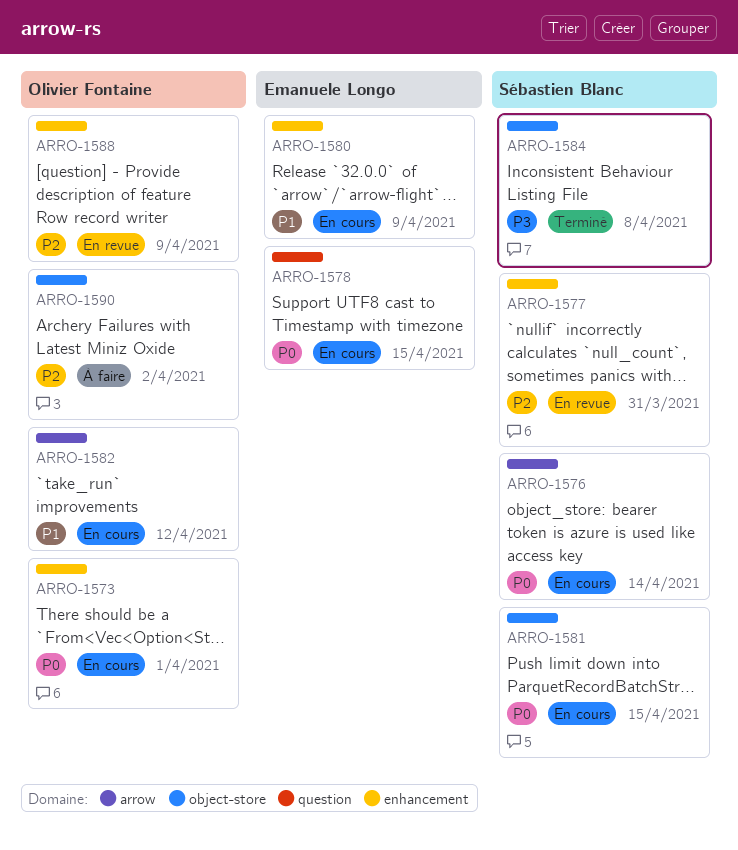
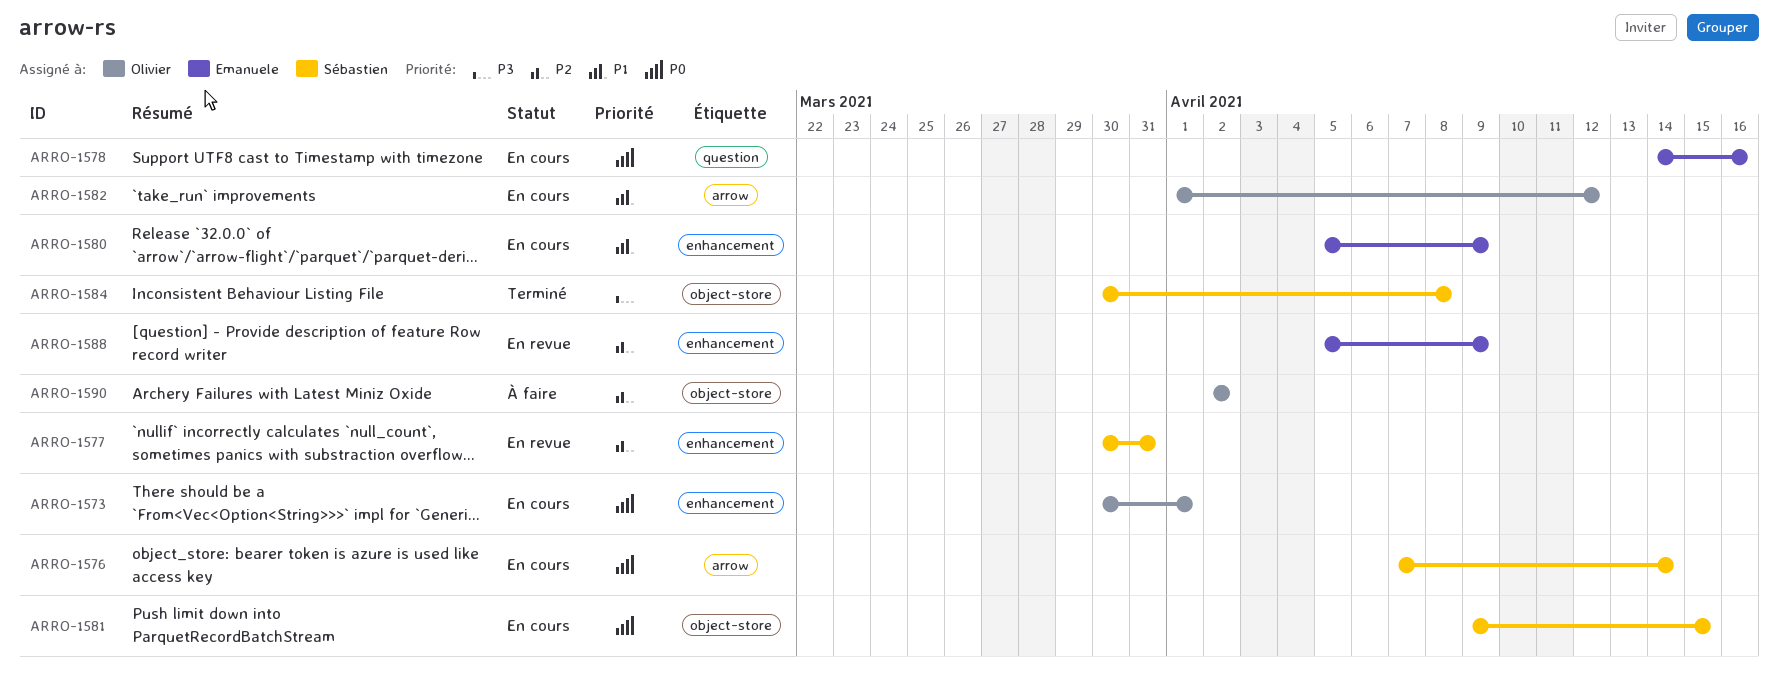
ARRO-1578, due: Apr 15 -> Apr 16
ARRO-1588, owner: Olivier Fontaine -> Emanuele Longo

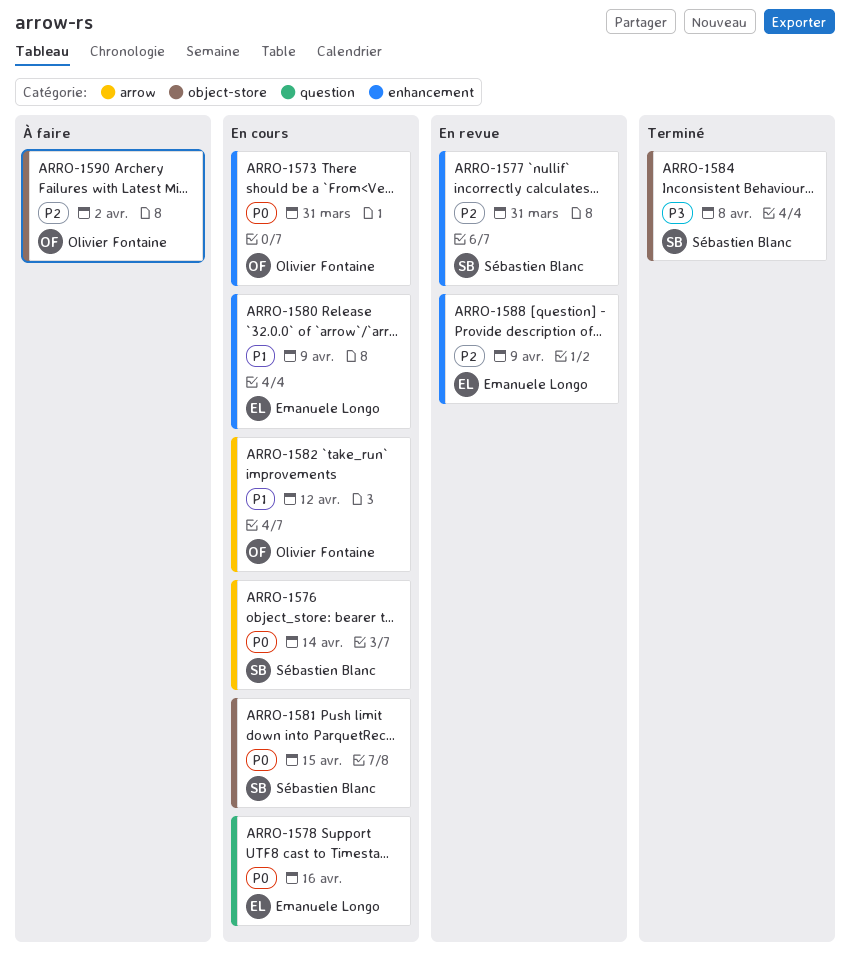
ARRO-1573, due: Apr 1 -> Mar 31

